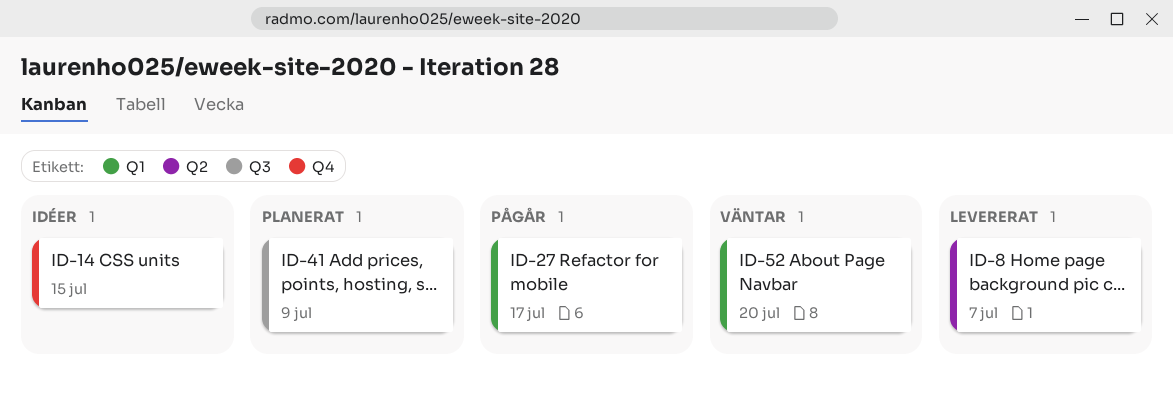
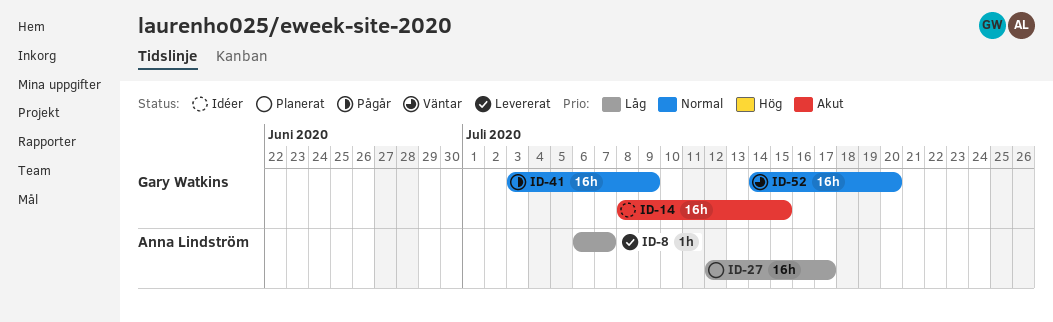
ID-27, status: Pågår -> Planerat
ID-41, status: Planerat -> Pågår

